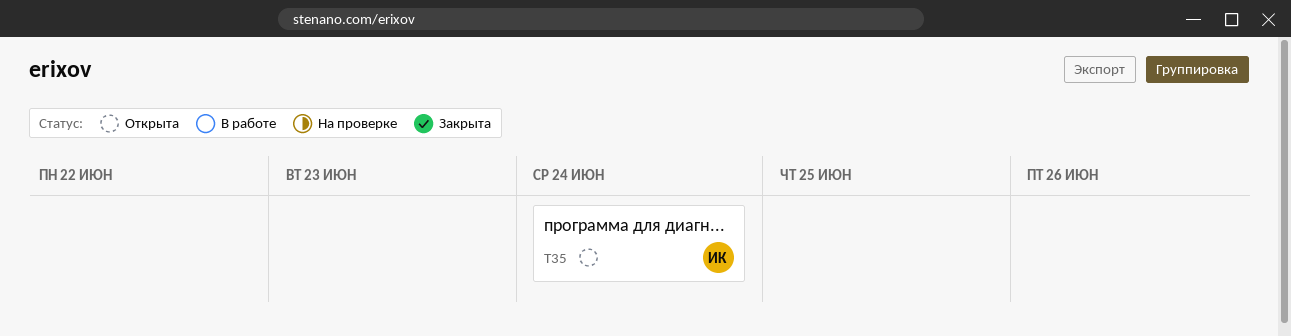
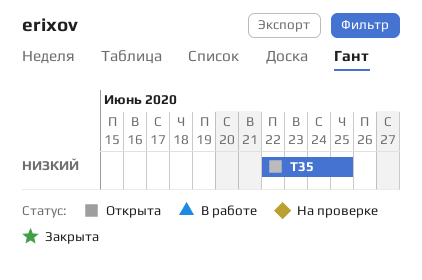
T35, due: Jun 24 -> Jun 25

